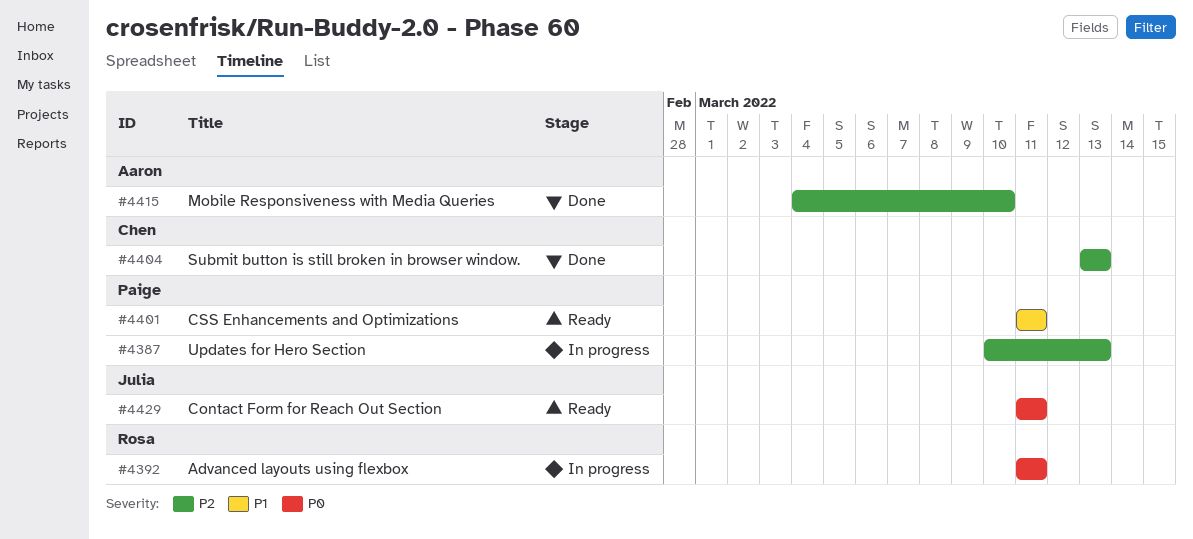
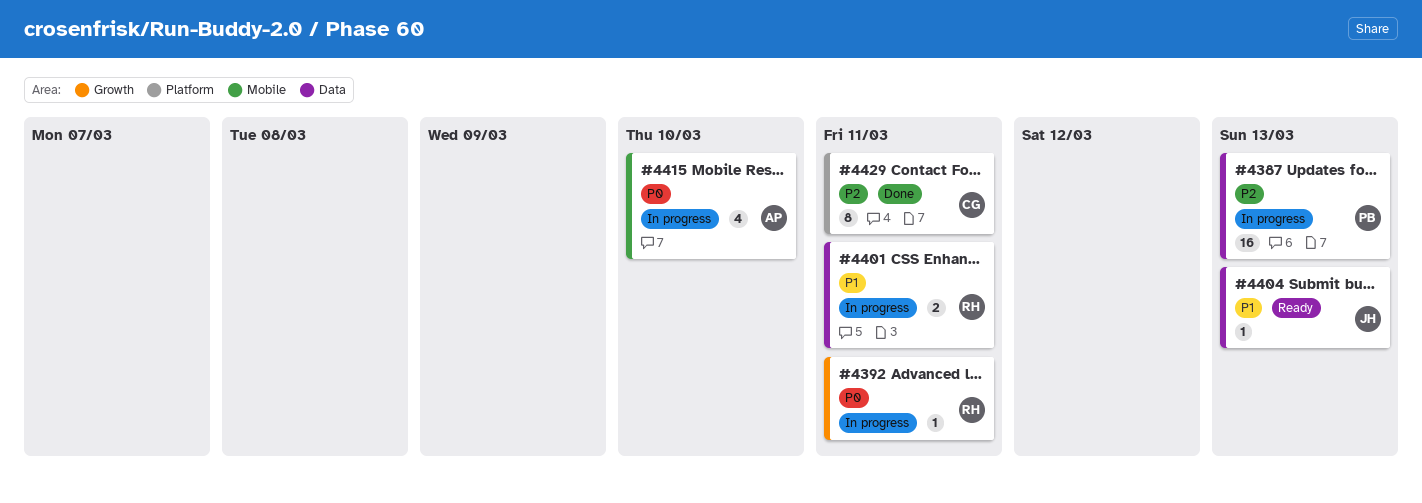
#4401, status: Ready -> In progress
#4401, owner: Paige -> Rosa
#4404, status: Done -> Ready
#4404, owner: Chen -> Julia
#4404, priority: P2 -> P1
#4415, status: Done -> In progress
#4415, priority: P2 -> P0
#4429, status: Ready -> Done
#4429, owner: Julia -> Chen
#4429, priority: P0 -> P2

